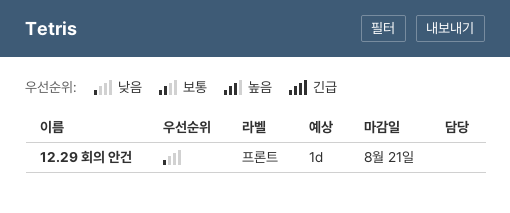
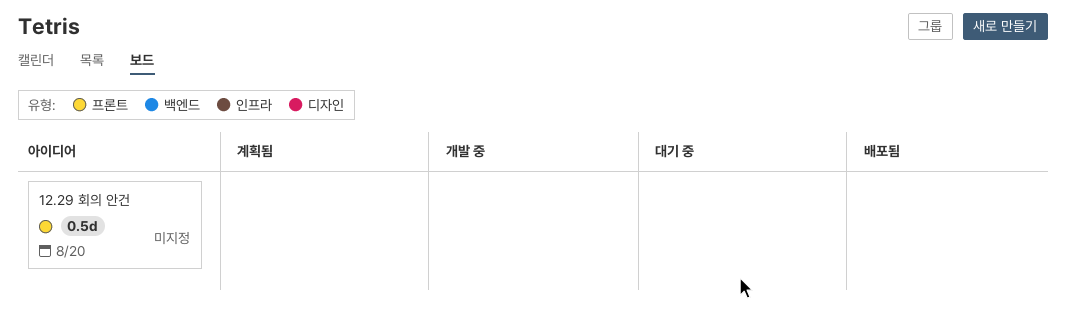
12.29 회의 안건, estimate: 1d -> 0.5d
12.29 회의 안건, due: Aug 21 -> Aug 20

